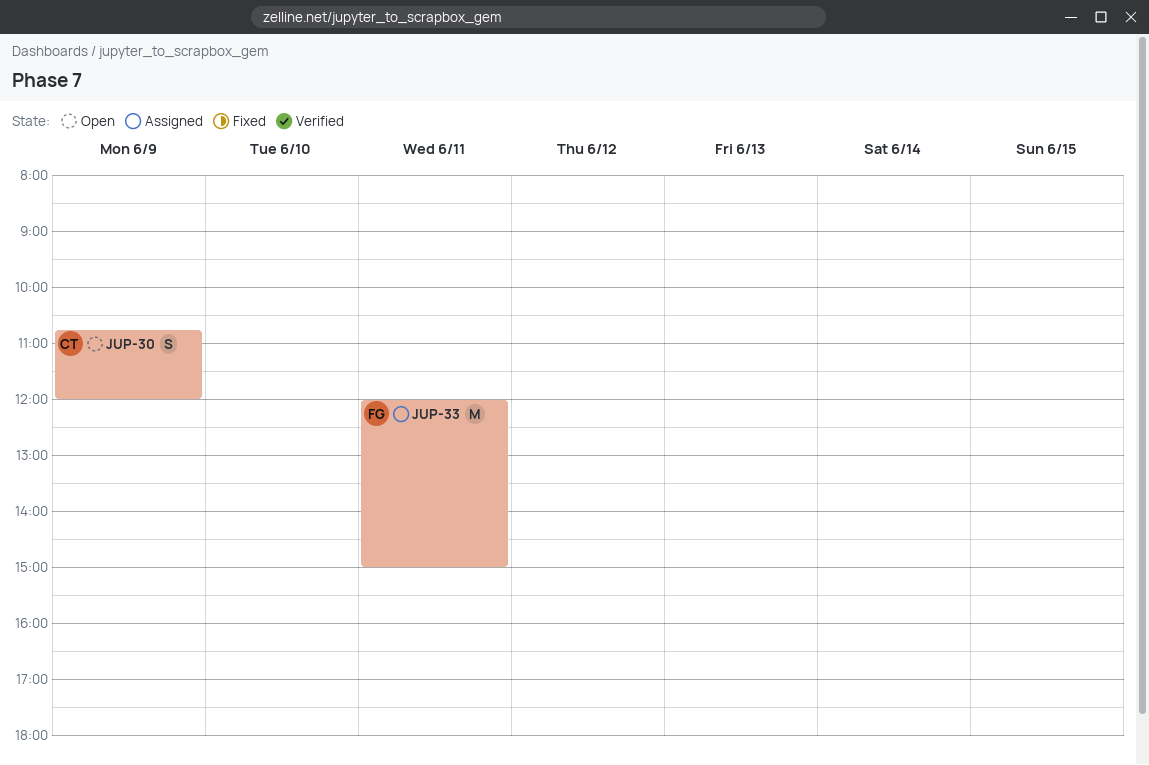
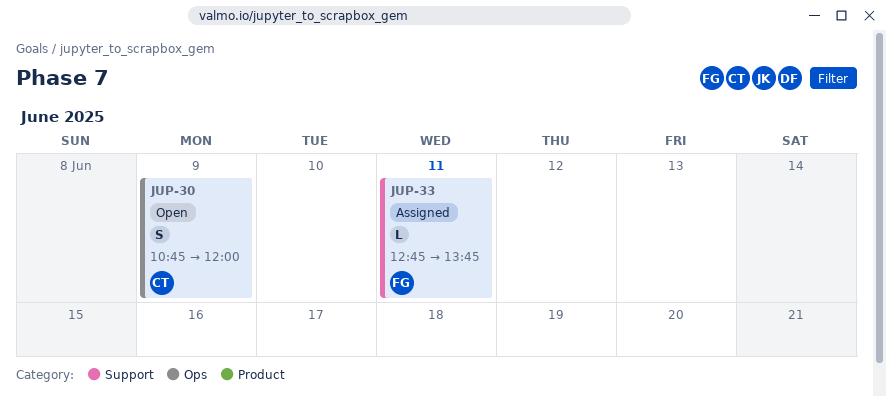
JUP-33, estimate: M -> L
JUP-33, begins: 12:00 -> 12:45
JUP-33, ends: 15:00 -> 13:45

